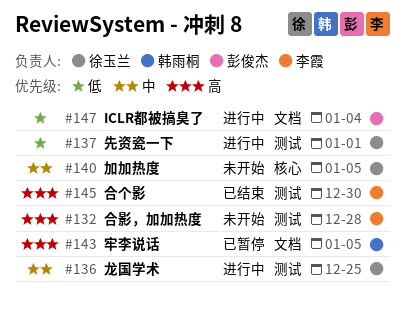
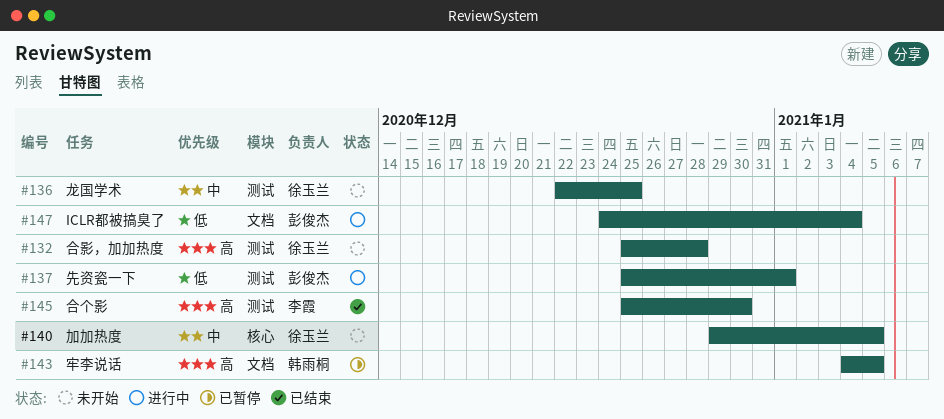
#132, owner: 李霞 -> 徐玉兰
#136, status: 进行中 -> 未开始
#137, owner: 徐玉兰 -> 彭俊杰

